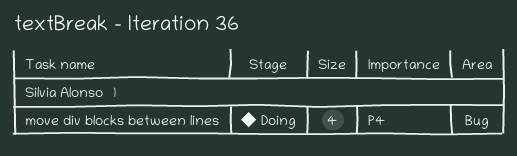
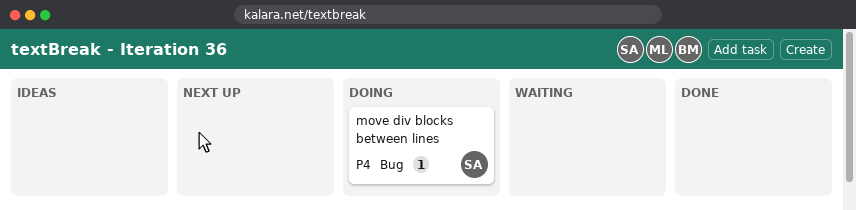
move div blocks between lines, estimate: 4 -> 1

